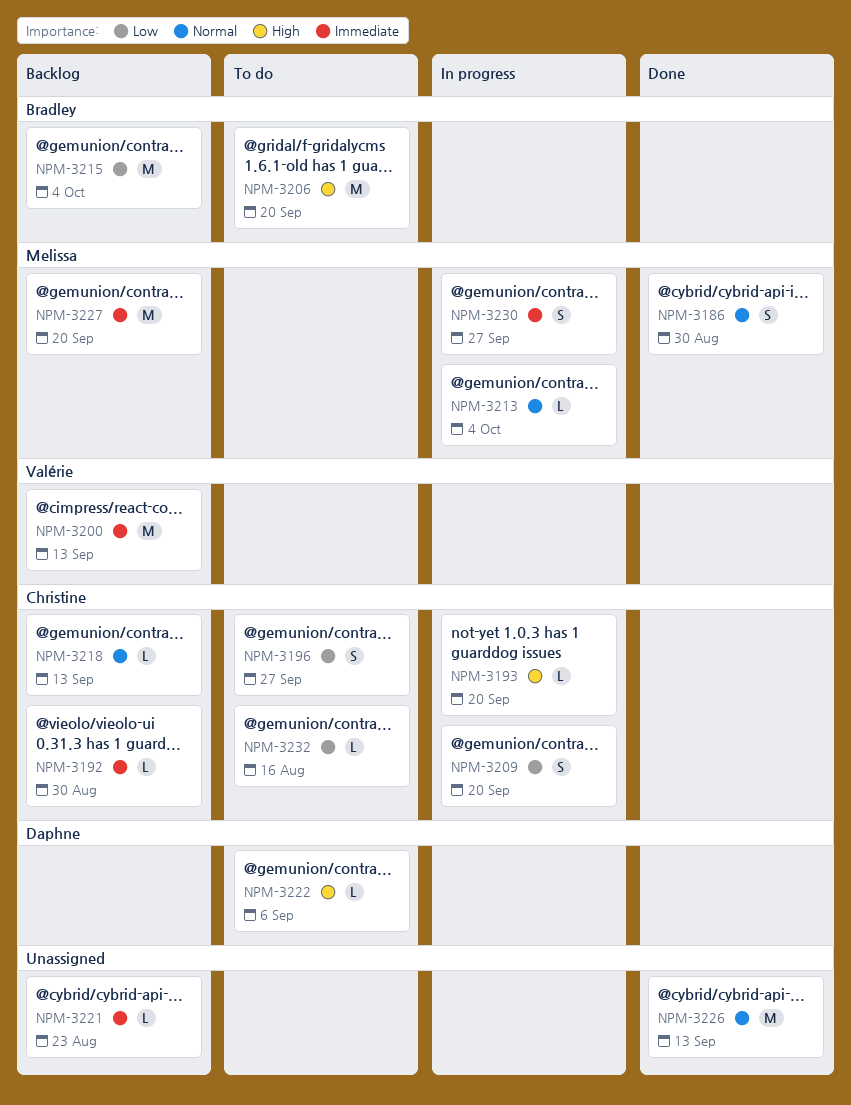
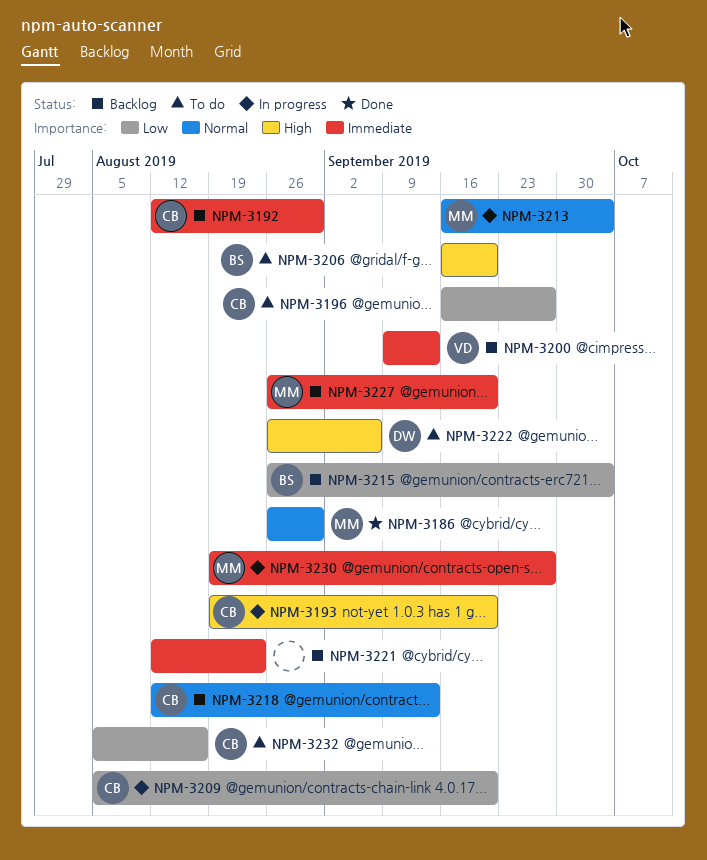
NPM-3226: present -> none

